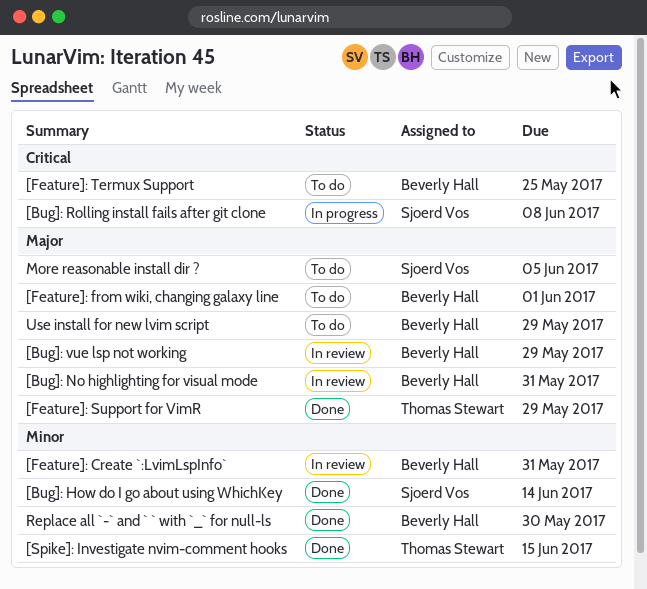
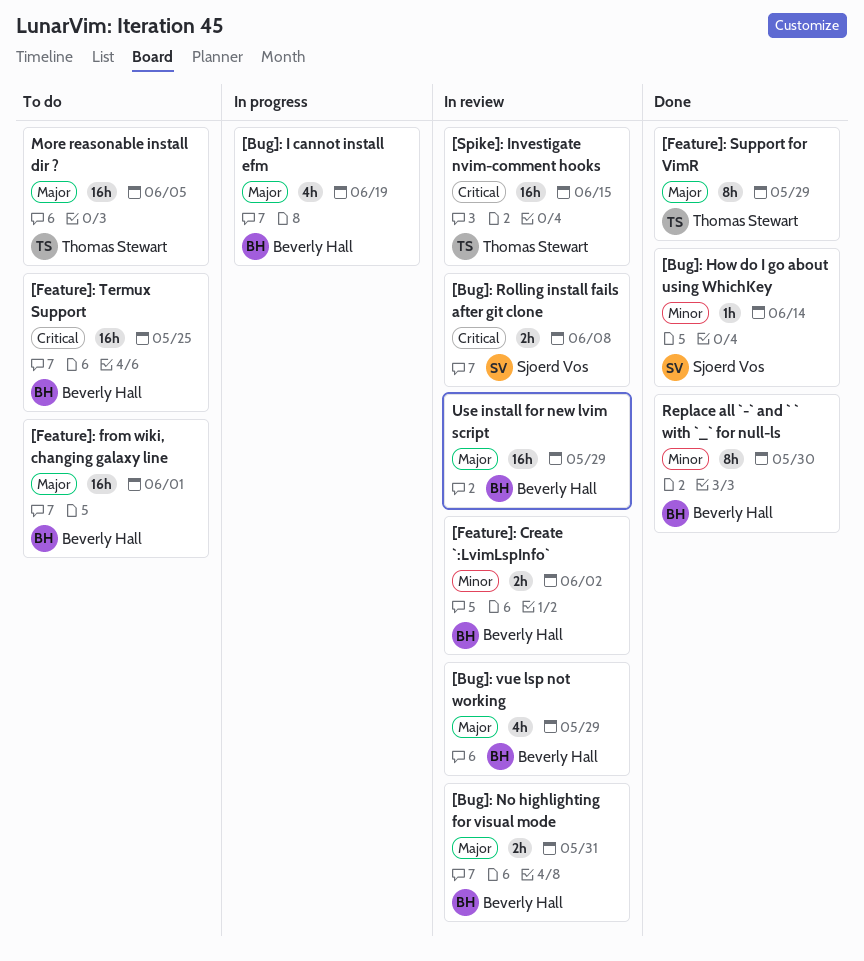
[Bug]: I cannot install efm: none -> present
[Bug]: Rolling install fails after git clone, status: In progress -> In review
[Feature]: Create `:LvimLspInfo`, due: May 31 -> Jun 2
[Spike]: Investigate nvim-comment hooks, status: Done -> In review
[Spike]: Investigate nvim-comment hooks, priority: Minor -> Critical
More reasonable install dir ?, owner: Sjoerd Vos -> Thomas Stewart
Use install for new lvim script, status: To do -> In review

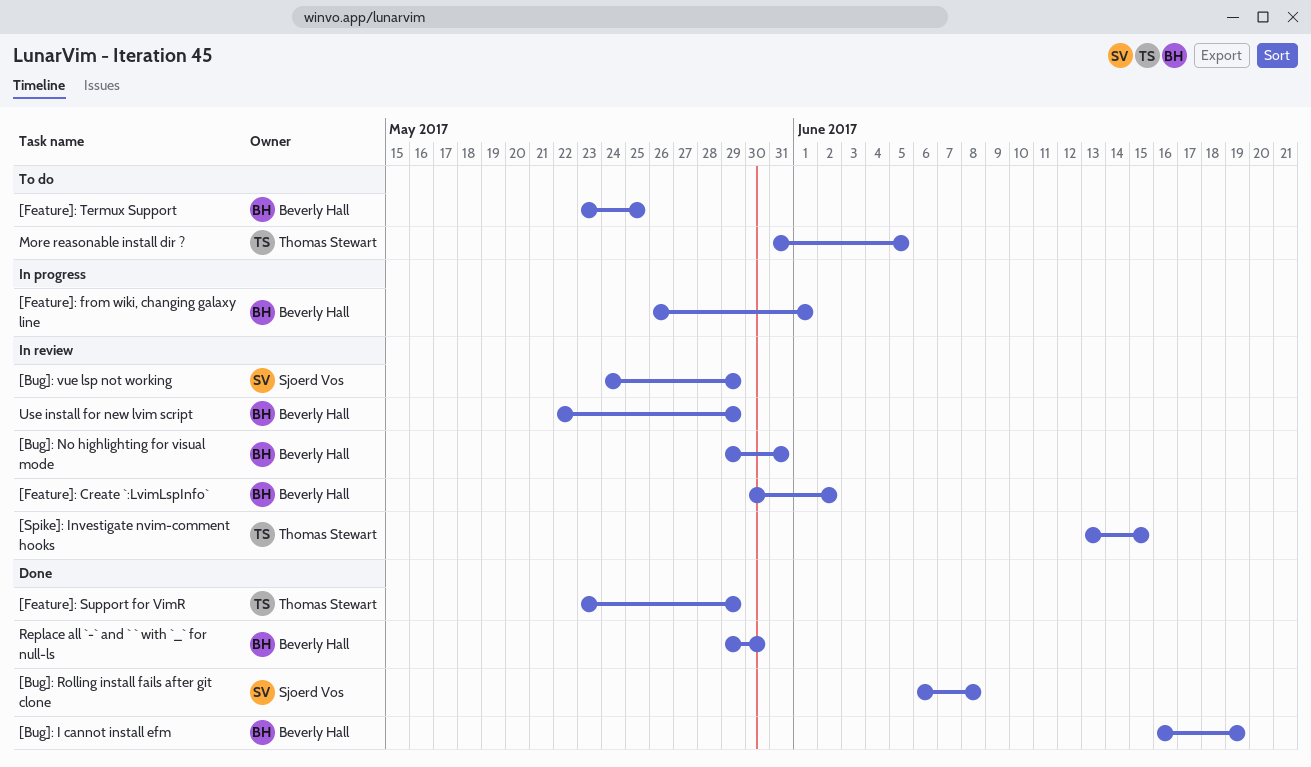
[Bug]: How do I go about using WhichKey: present -> none
[Bug]: I cannot install efm, status: In progress -> Done
[Bug]: Rolling install fails after git clone, status: In review -> Done
[Bug]: vue lsp not working, owner: Beverly Hall -> Sjoerd Vos
[Feature]: from wiki, changing galaxy line, status: To do -> In progress

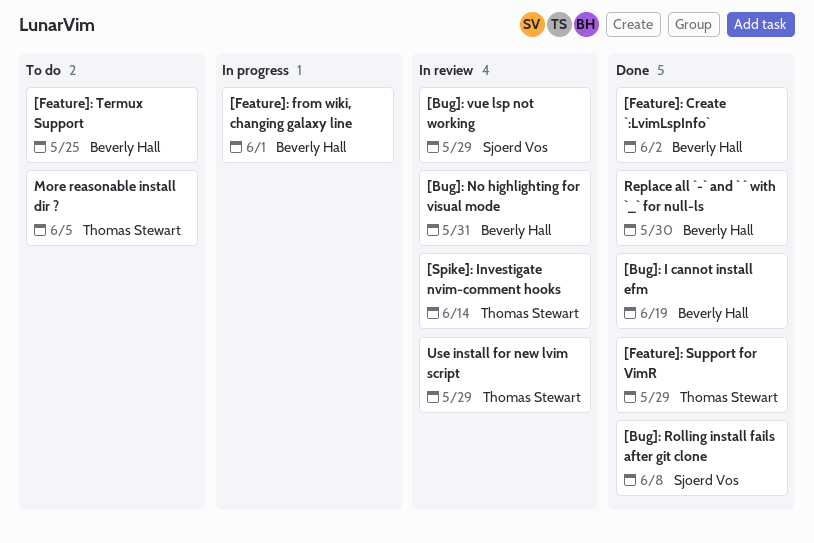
[Feature]: Create `:LvimLspInfo`, status: In review -> Done
[Spike]: Investigate nvim-comment hooks, due: Jun 15 -> Jun 14
Use install for new lvim script, owner: Beverly Hall -> Thomas Stewart

